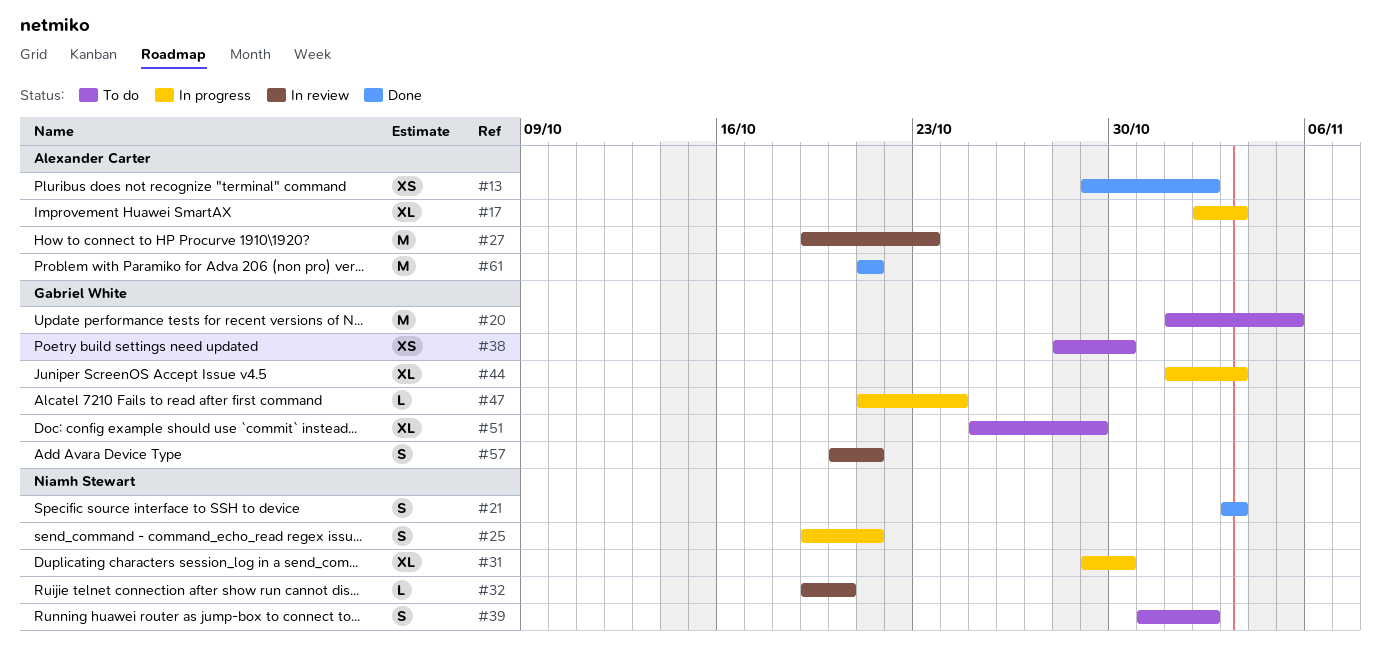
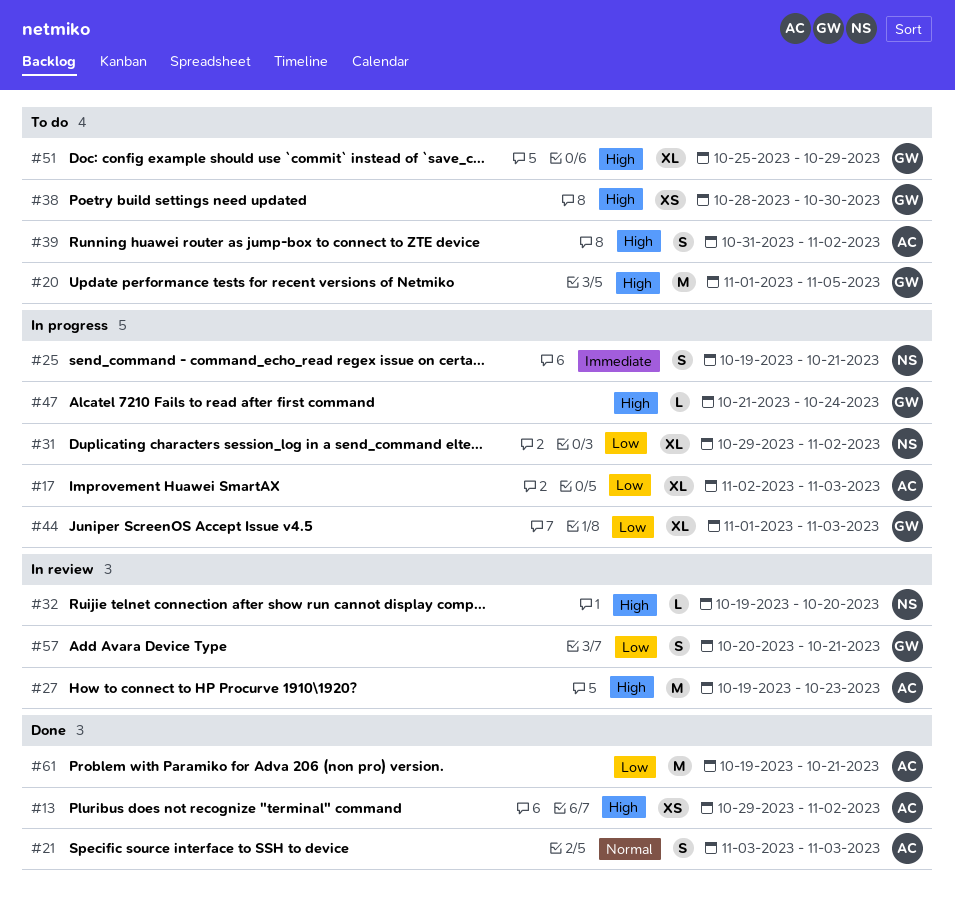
#21, owner: Niamh Stewart -> Alexander Carter
#31, due: Oct 30 -> Nov 2
#39, owner: Niamh Stewart -> Alexander Carter
#61, start: Oct 21 -> Oct 19

